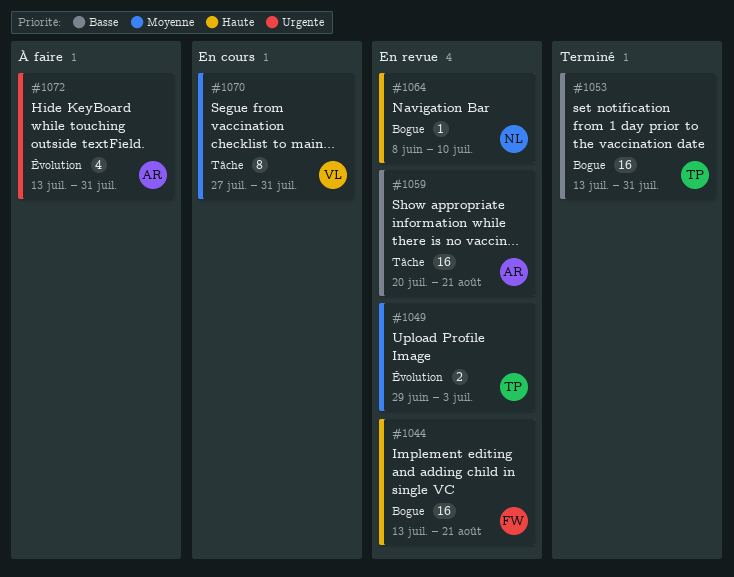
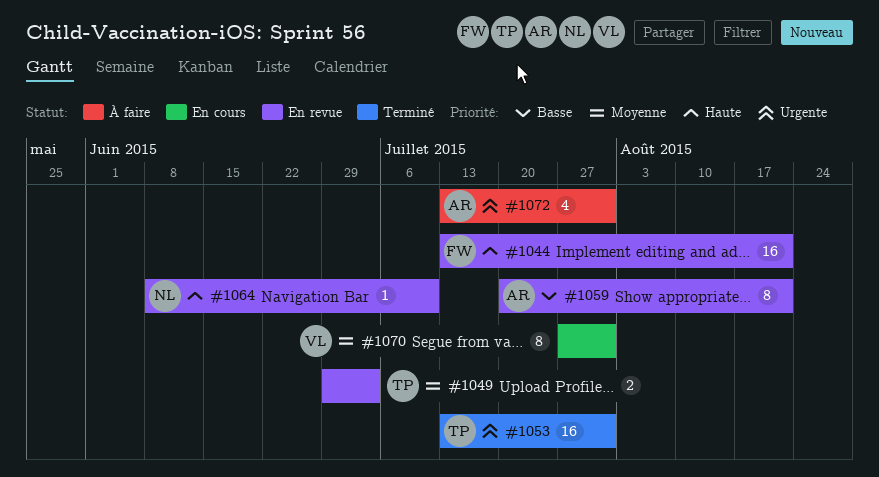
#1053, priority: Basse -> Urgente
#1059, estimate: 16 -> 8

